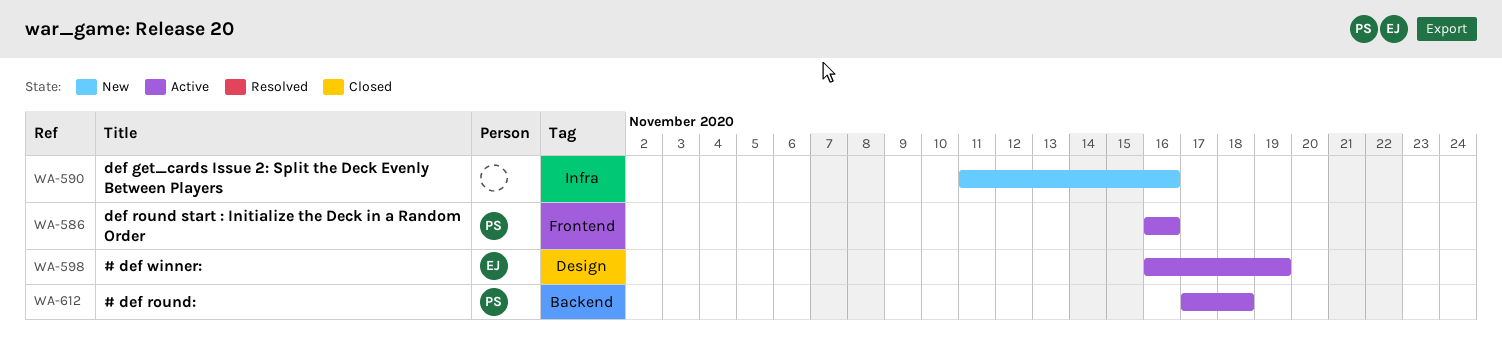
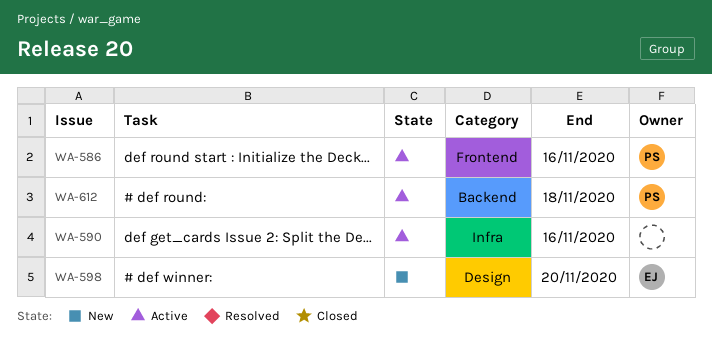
WA-590, status: New -> Active
WA-598, status: Active -> New
WA-598, due: Nov 19 -> Nov 20

